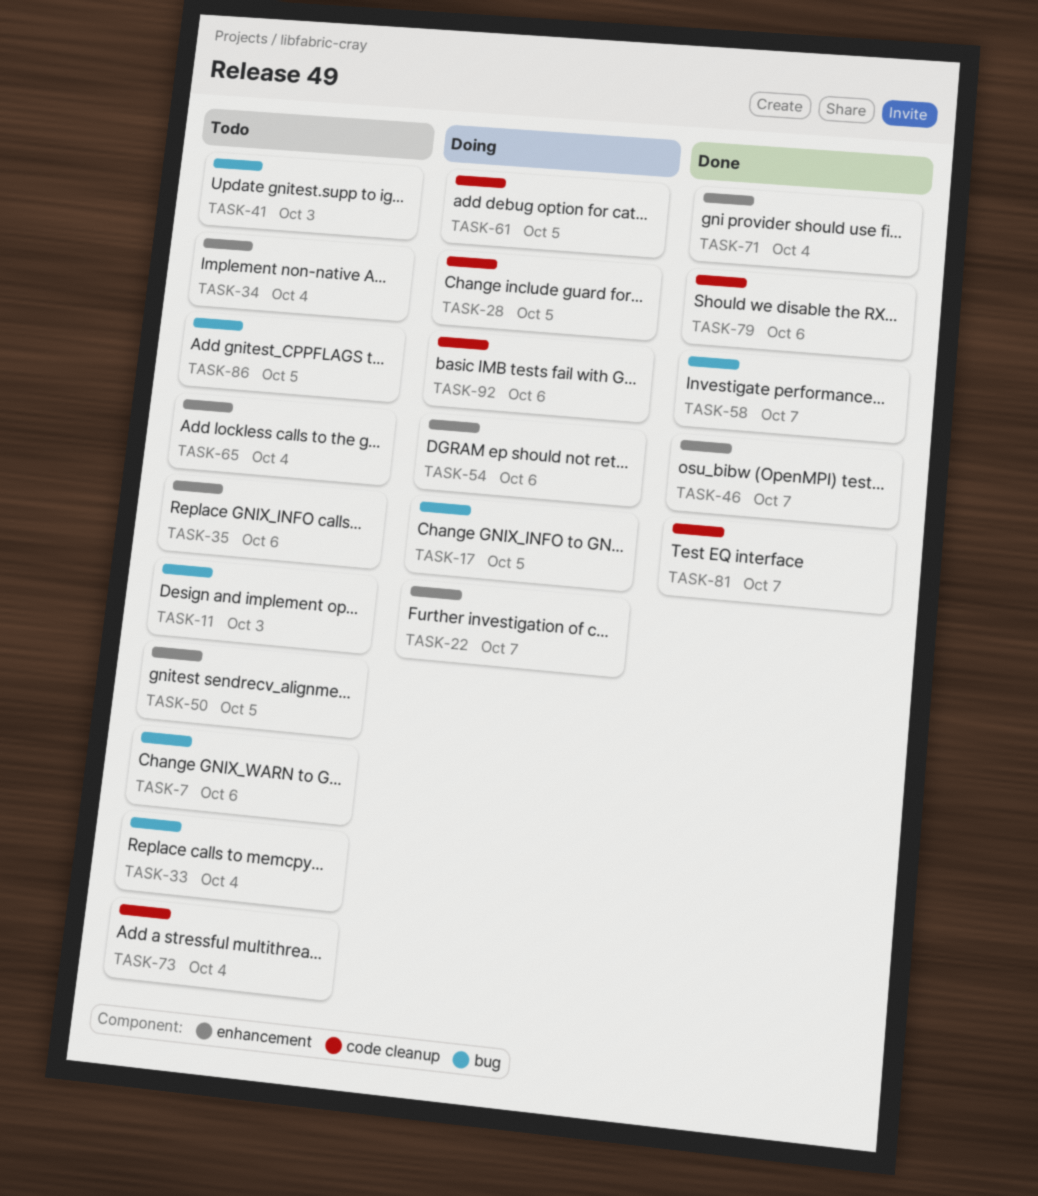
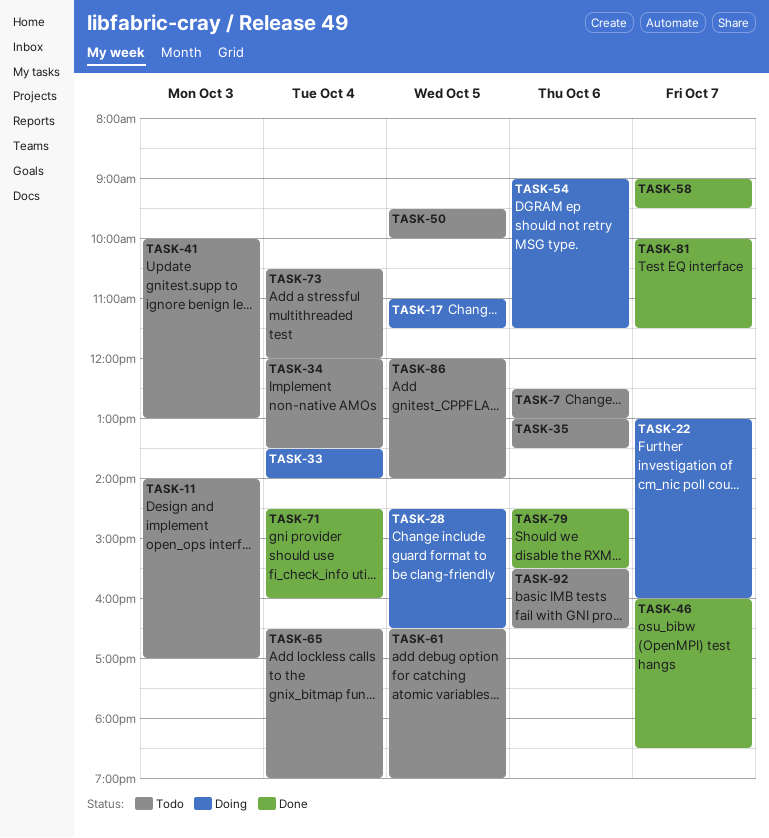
TASK-33, status: Todo -> Doing
TASK-61, status: Doing -> Todo
TASK-92, status: Doing -> Todo

